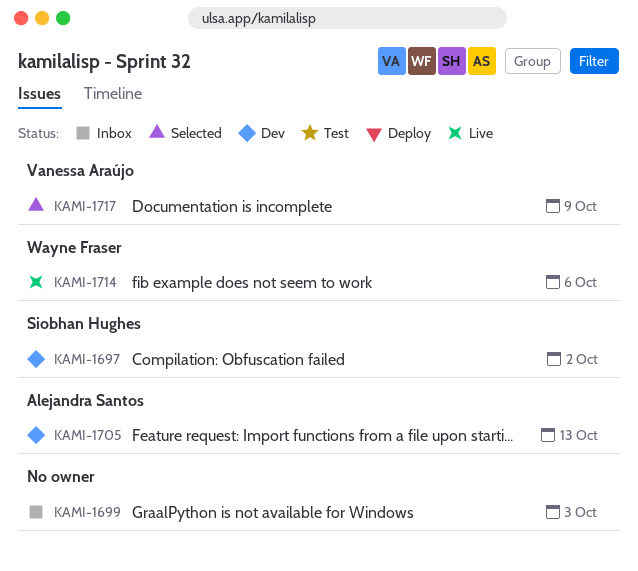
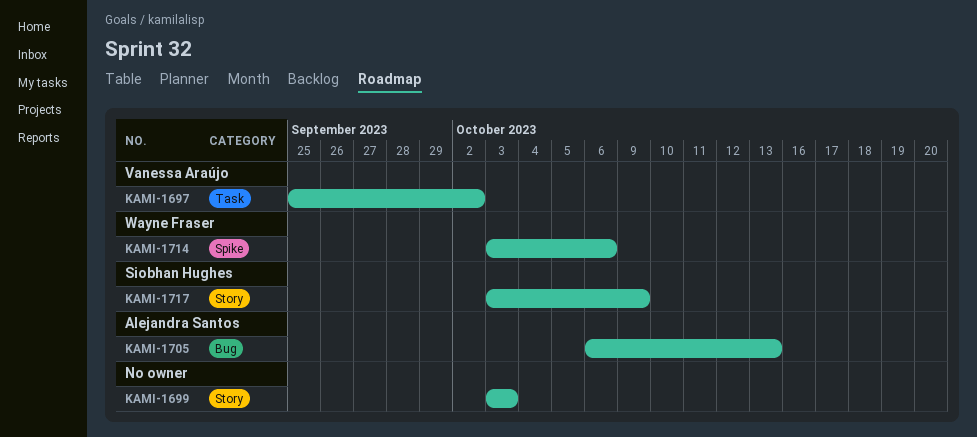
KAMI-1697, owner: Siobhan Hughes -> Vanessa Araújo
KAMI-1717, owner: Vanessa Araújo -> Siobhan Hughes

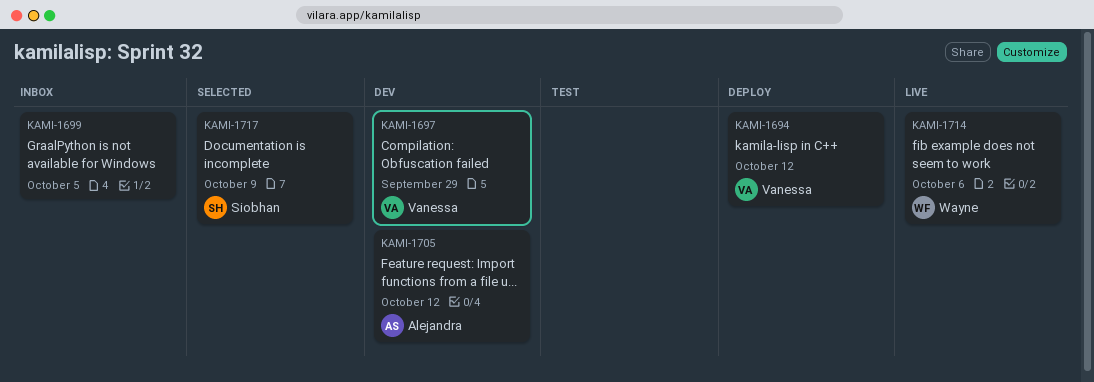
KAMI-1694: none -> present
KAMI-1697, due: Oct 2 -> Sep 29
KAMI-1699, due: Oct 3 -> Oct 5
KAMI-1705, due: Oct 13 -> Oct 12

